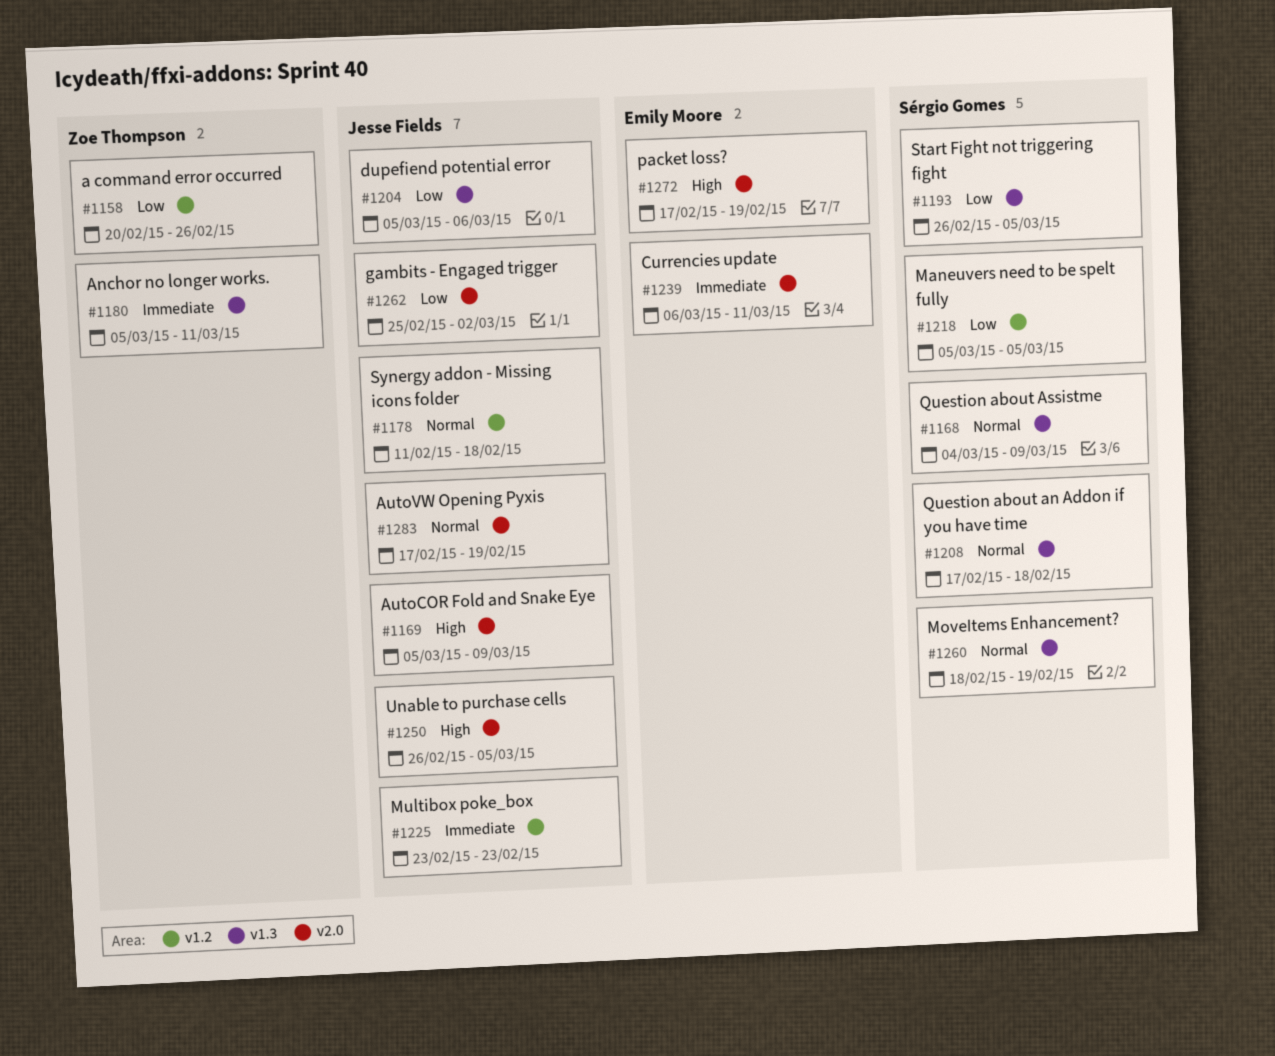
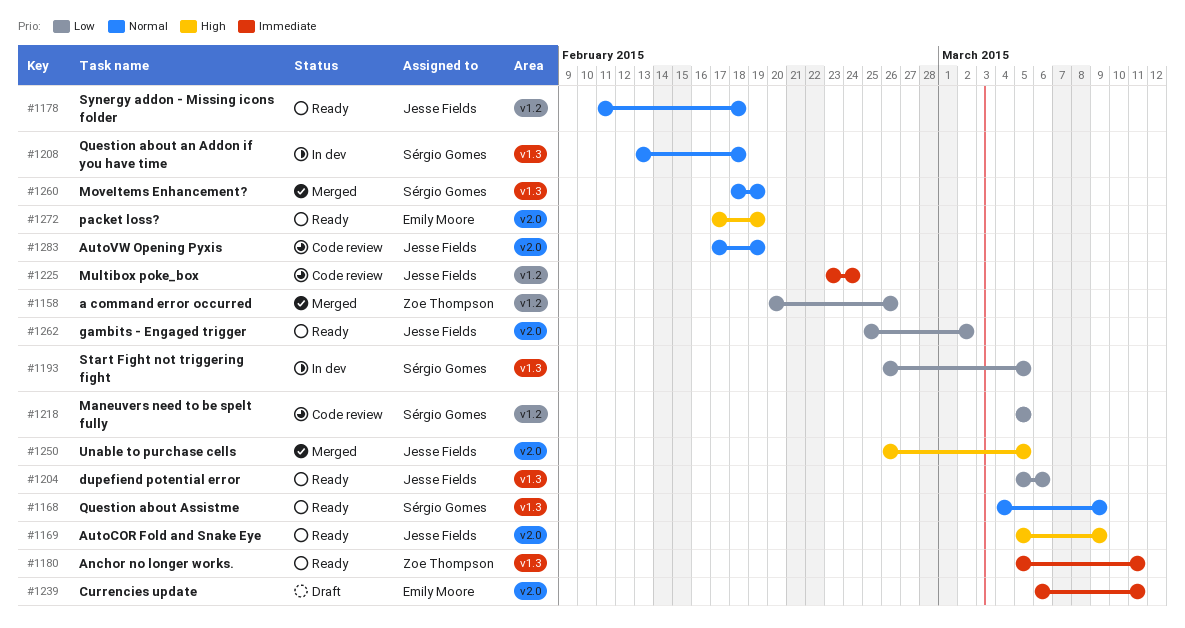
#1208, start: Feb 17 -> Feb 13
#1225, due: Feb 23 -> Feb 24

